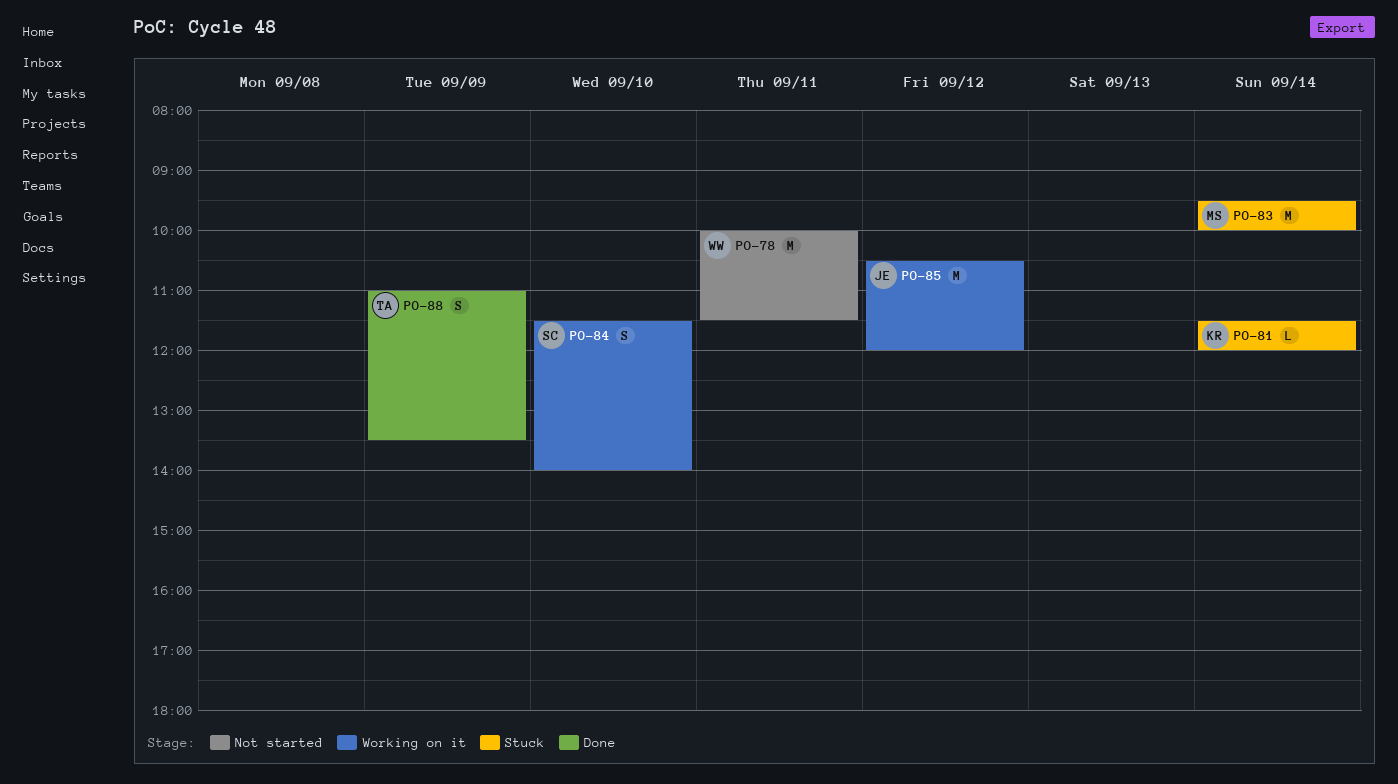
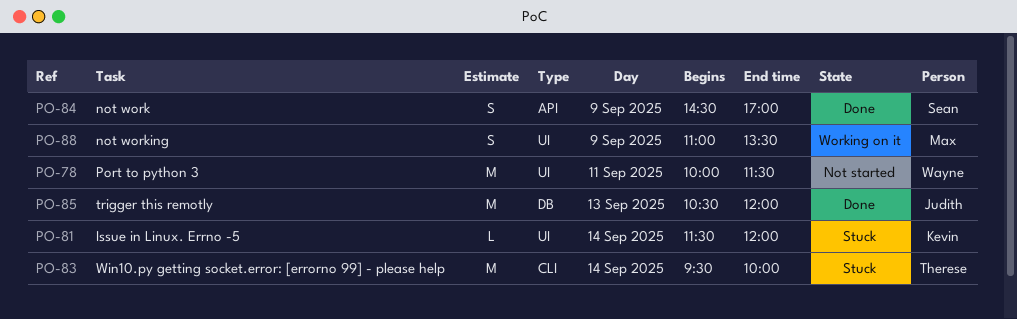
PO-83, owner: Max -> Therese
PO-84, status: Working on it -> Done
PO-84, day: Sep 10 -> Sep 9
PO-84, begins: 11:30 -> 14:30
PO-84, ends: 14:00 -> 17:00
PO-85, status: Working on it -> Done
PO-85, day: Sep 12 -> Sep 13
PO-88, status: Done -> Working on it
PO-88, owner: Therese -> Max

